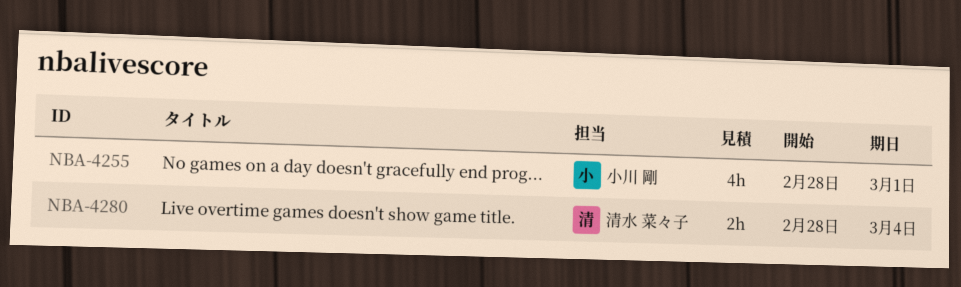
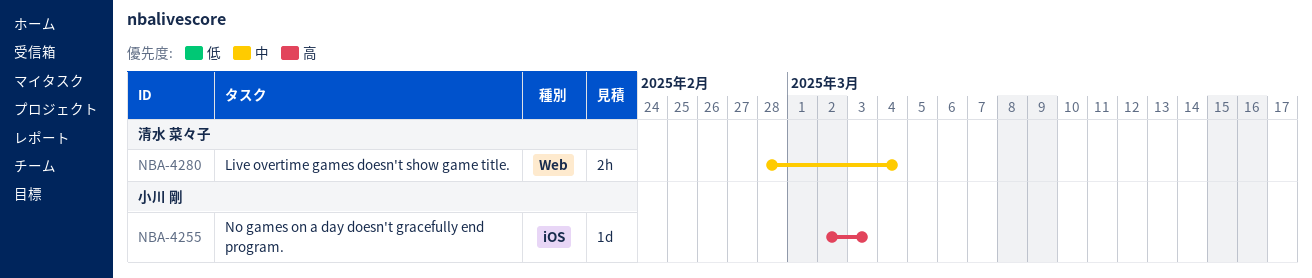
NBA-4255, estimate: 4h -> 1d
NBA-4255, start: Feb 28 -> Mar 2
NBA-4255, due: Mar 1 -> Mar 3

